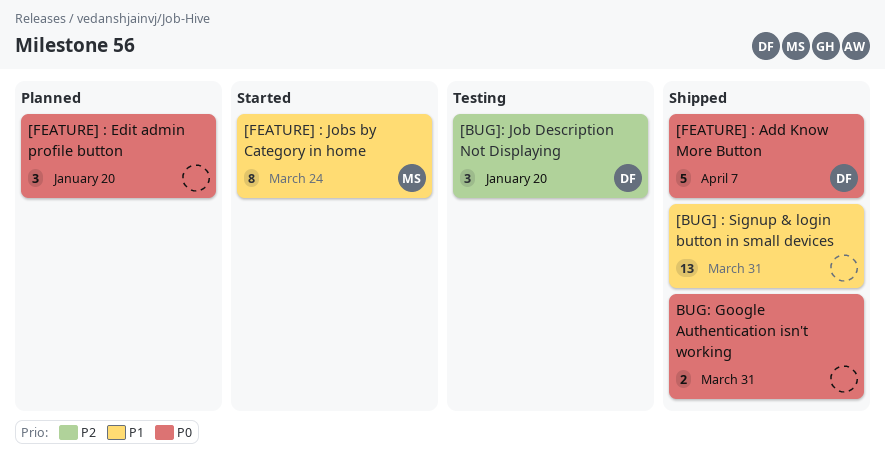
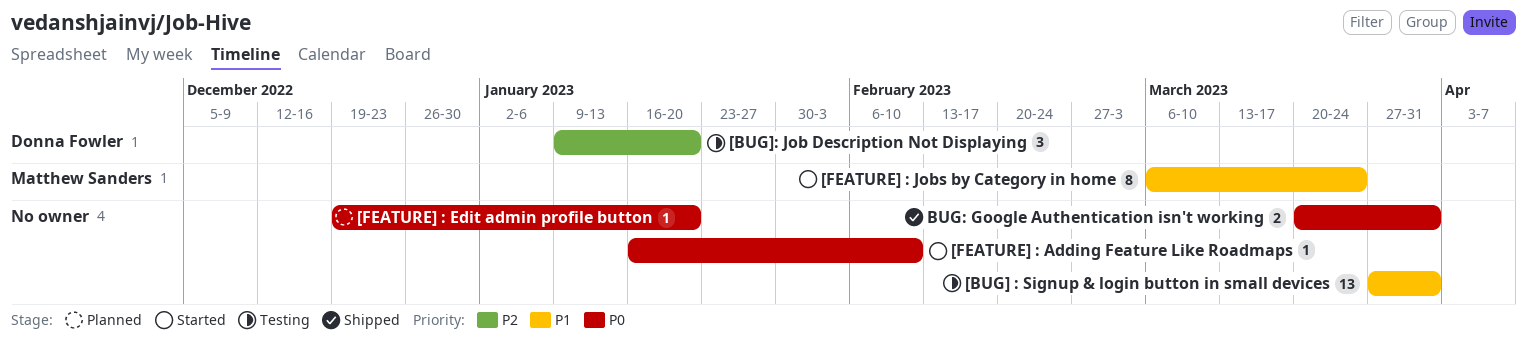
[BUG] : Signup & login button in small devices, status: Shipped -> Testing
[FEATURE] : Add Know More Button: present -> none
[FEATURE] : Adding Feature Like Roadmaps: none -> present
[FEATURE] : Edit admin profile button, estimate: 3 -> 1

